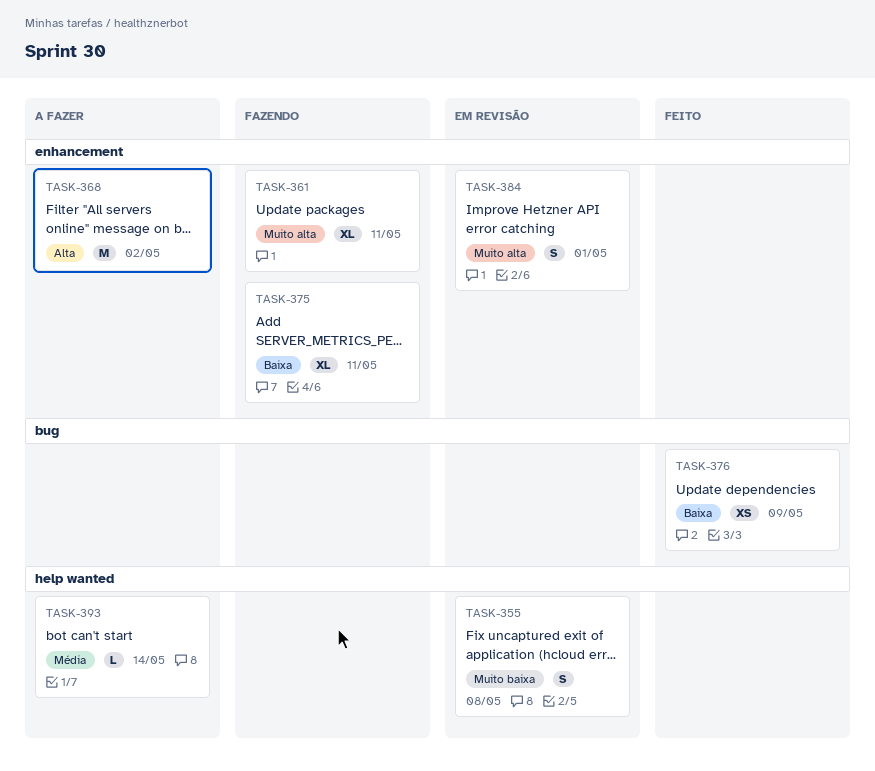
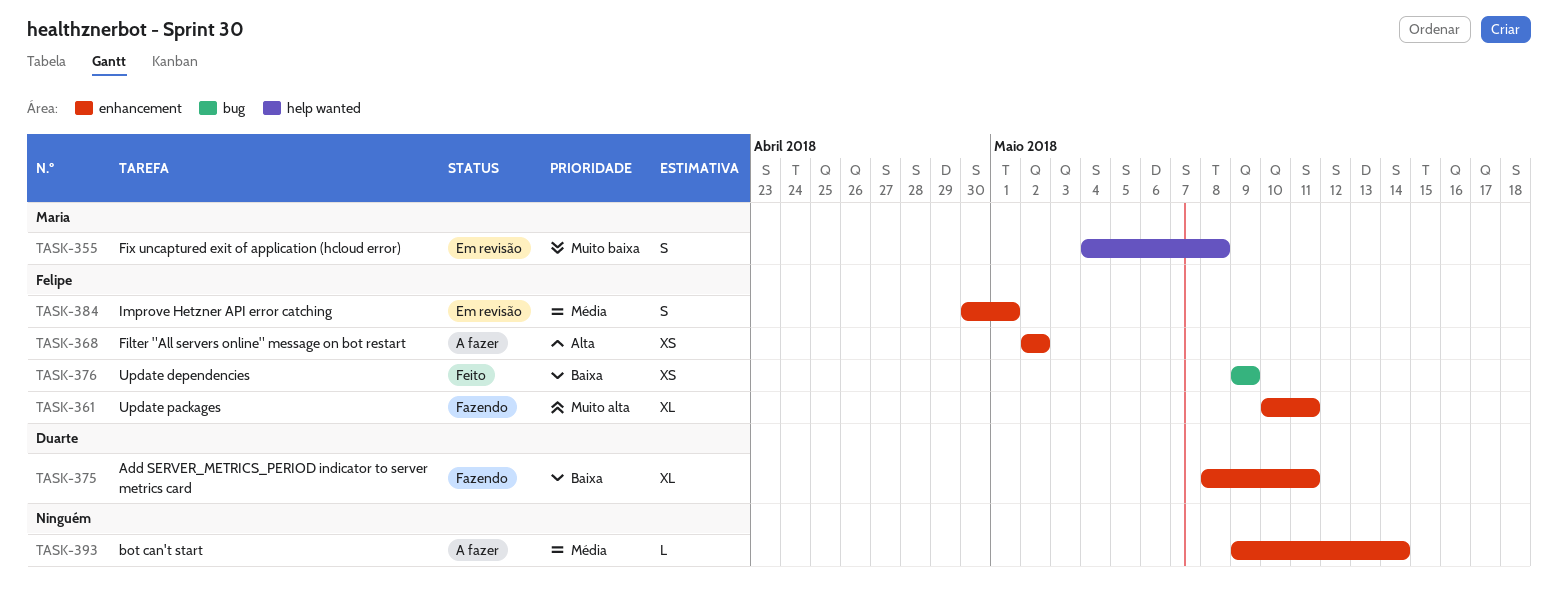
TASK-368, estimate: M -> XS
TASK-384, priority: Muito alta -> Média
TASK-393, label: help wanted -> enhancement

